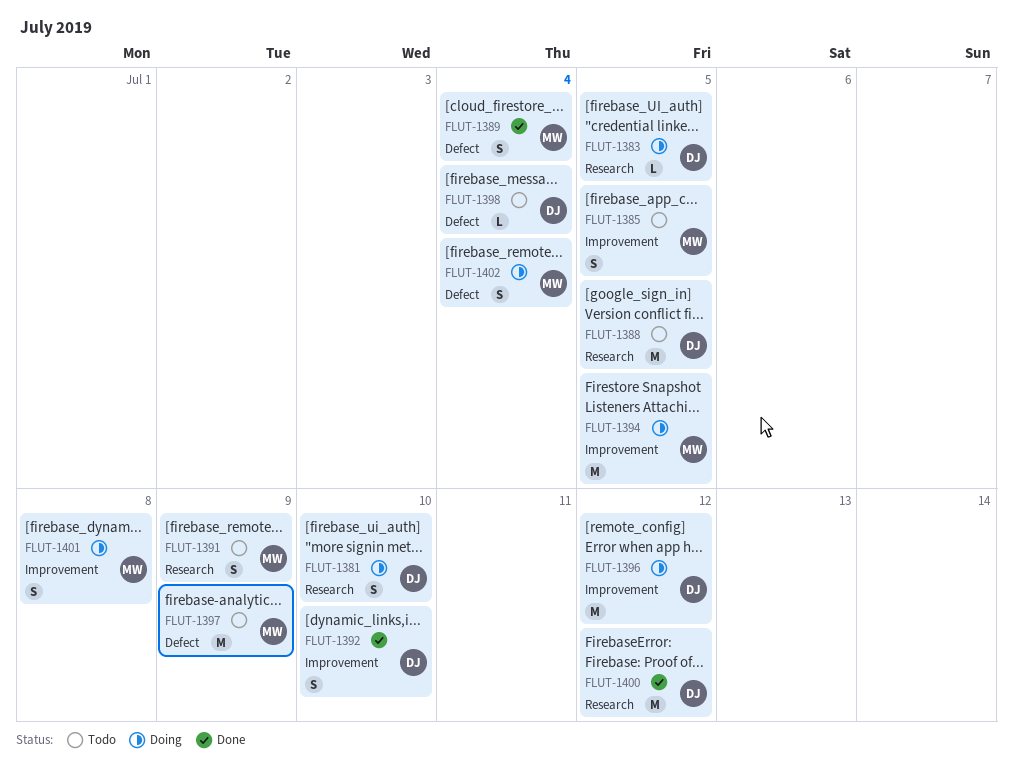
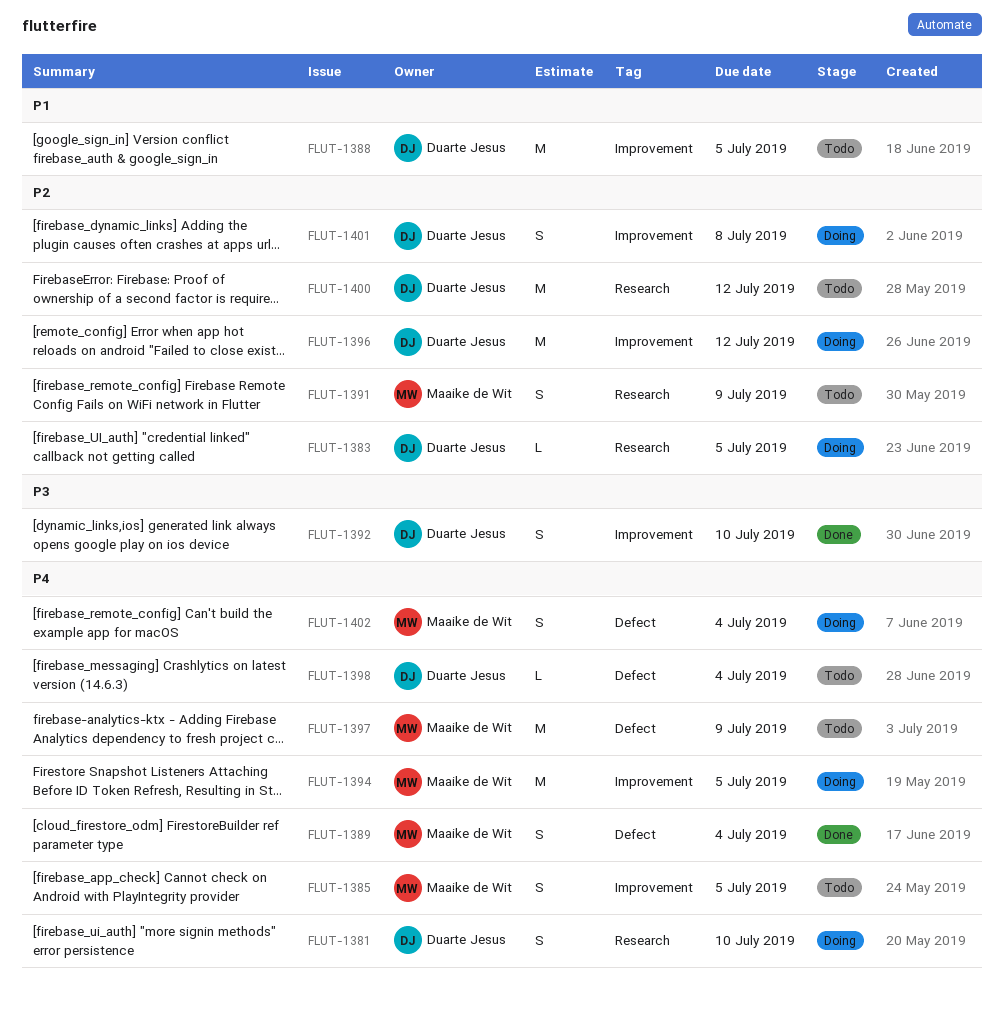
FLUT-1388, label: Research -> Improvement
FLUT-1400, status: Done -> Todo
FLUT-1401, owner: Maaike de Wit -> Duarte Jesus

